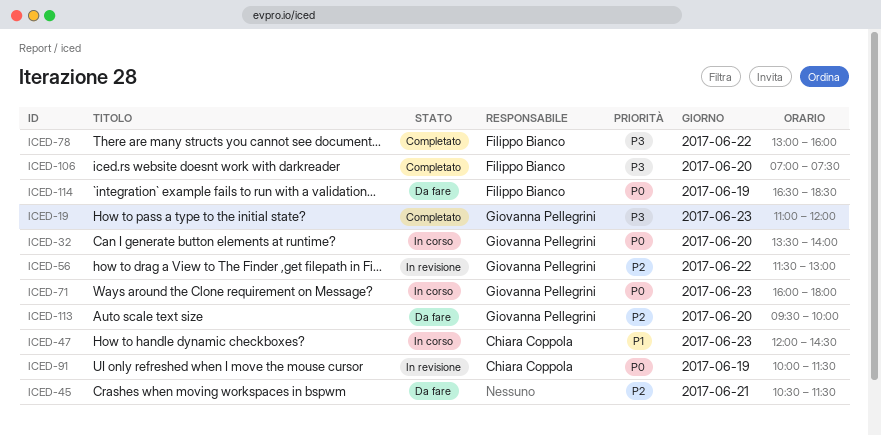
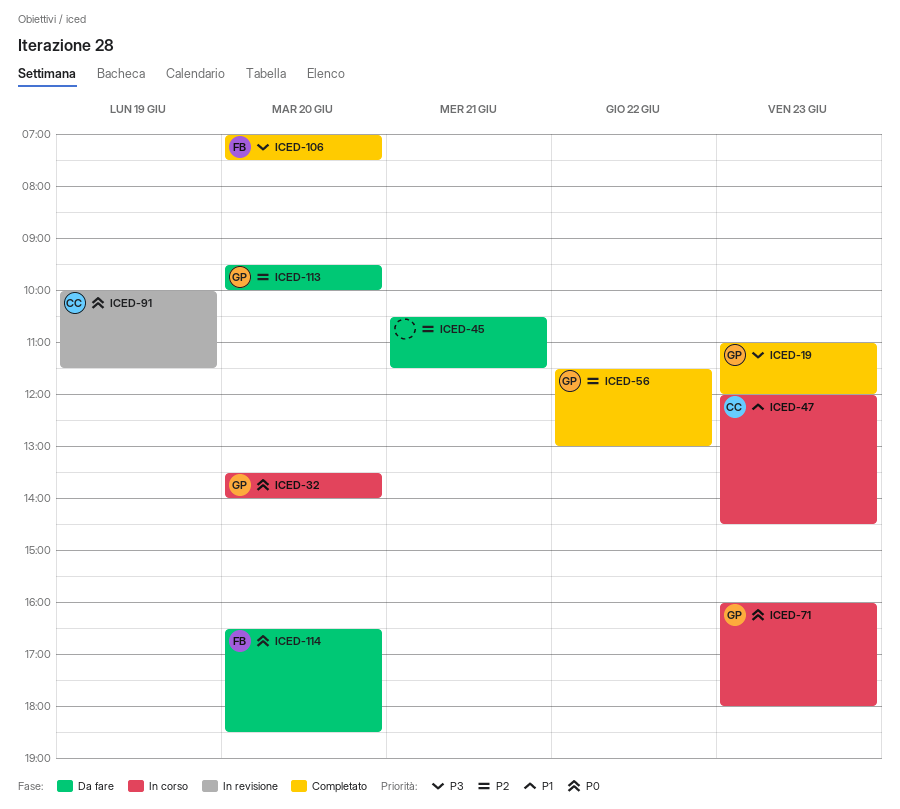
ICED-56, status: In revisione -> Completato
ICED-78: present -> none
ICED-114, day: Jun 19 -> Jun 20

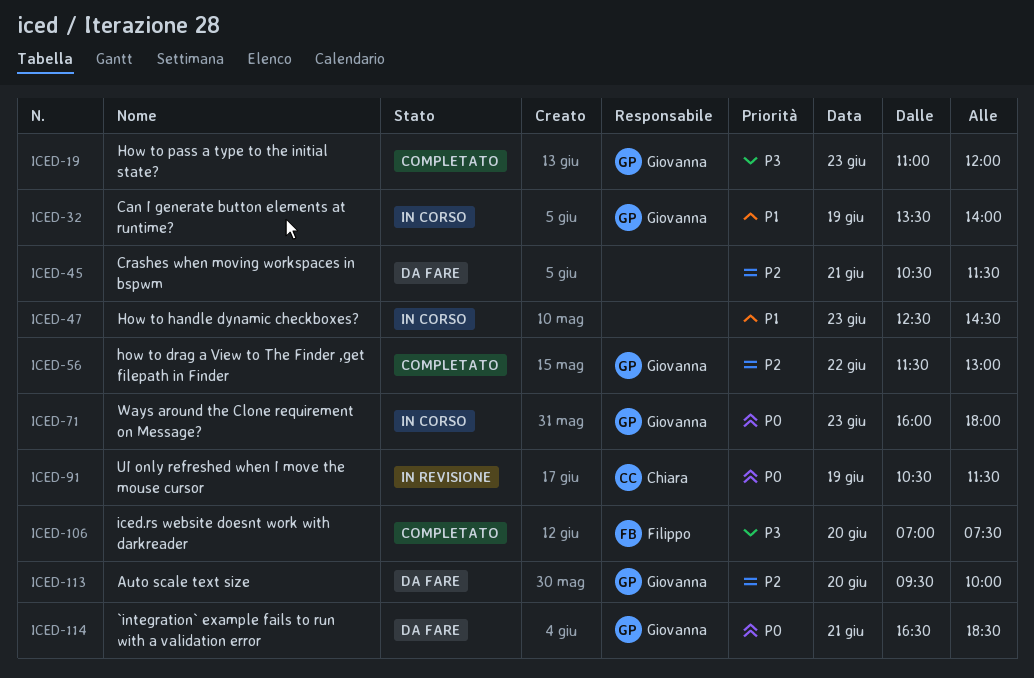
ICED-32, priority: P0 -> P1
ICED-32, day: Jun 20 -> Jun 19
ICED-47, owner: Chiara -> none
ICED-47, begins: 12:00 -> 12:30
ICED-91, begins: 10:00 -> 10:30
ICED-114, owner: Filippo -> Giovanna
ICED-114, day: Jun 20 -> Jun 21

